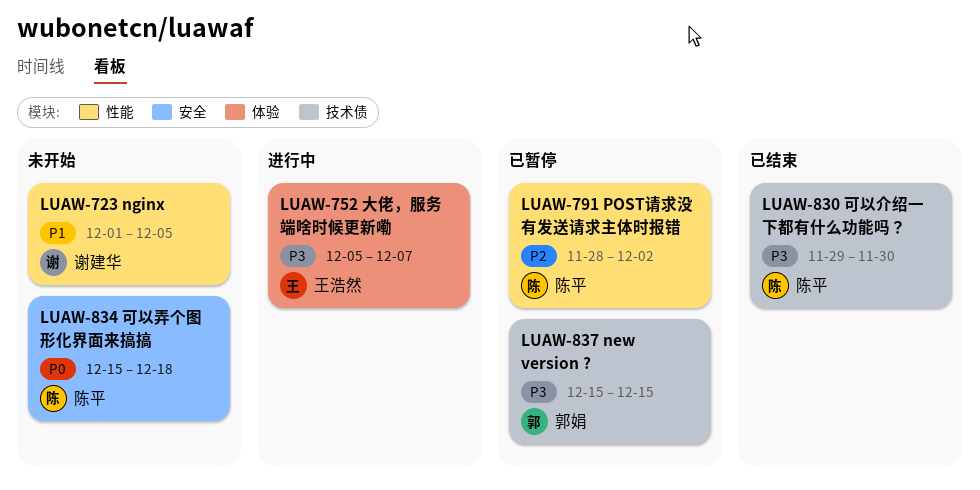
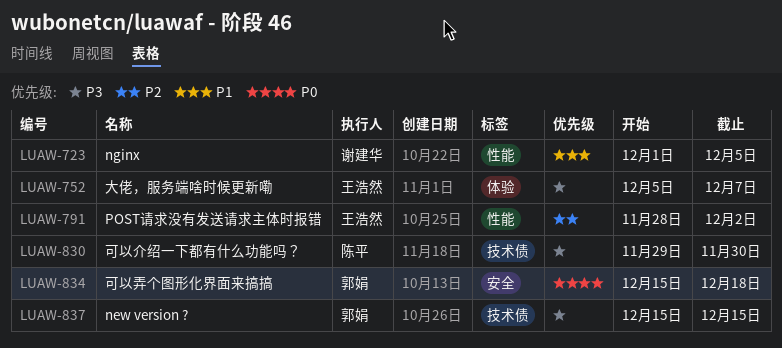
LUAW-791, owner: 陈平 -> 王浩然
LUAW-834, owner: 陈平 -> 郭娟

